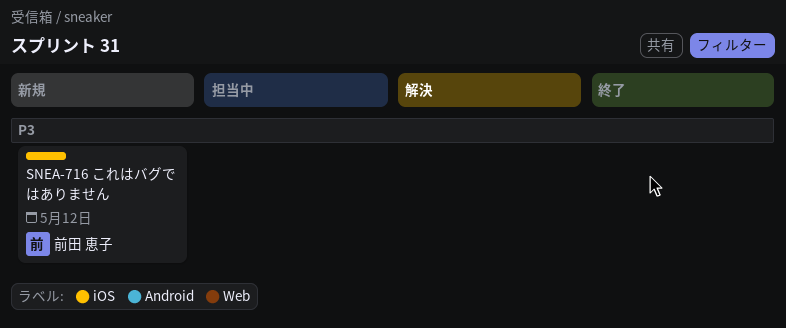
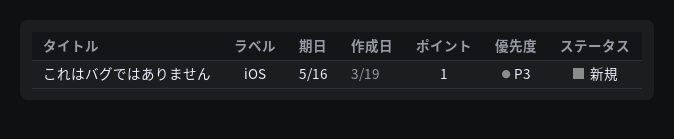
これはバグではありません, due: May 12 -> May 16

